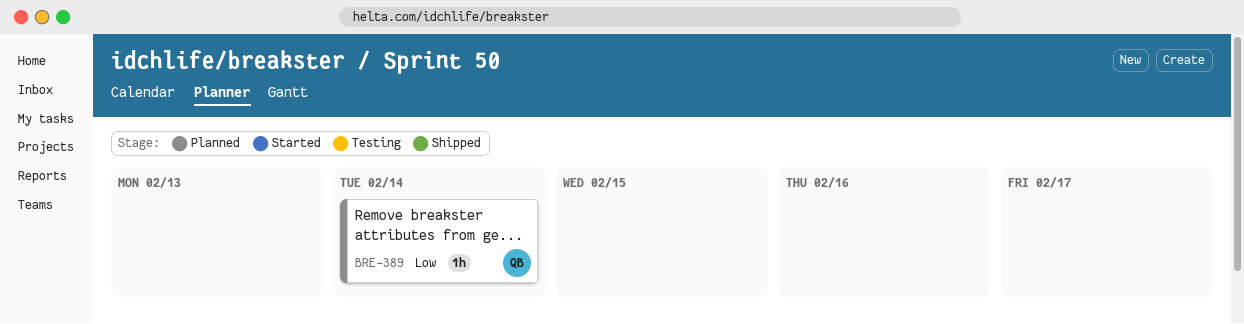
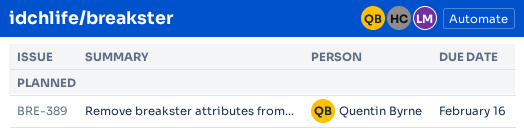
BRE-389, due: Feb 14 -> Feb 16

